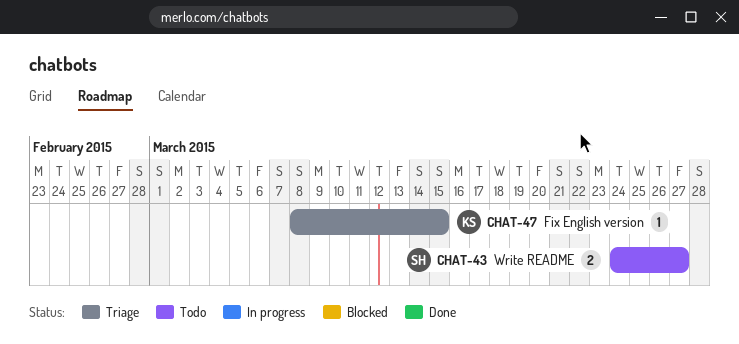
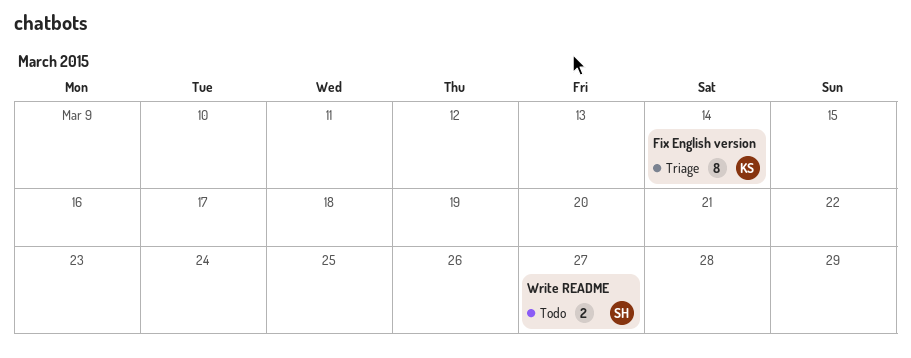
Fix English version, estimate: 1 -> 8
Fix English version, due: Mar 15 -> Mar 14

